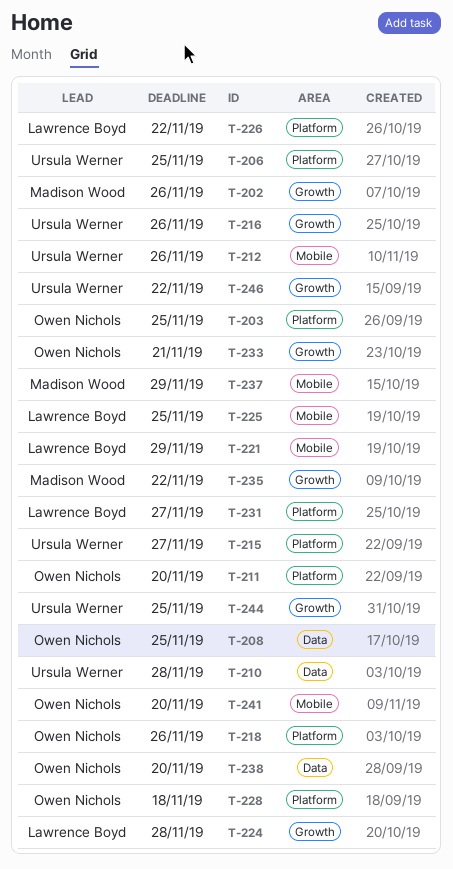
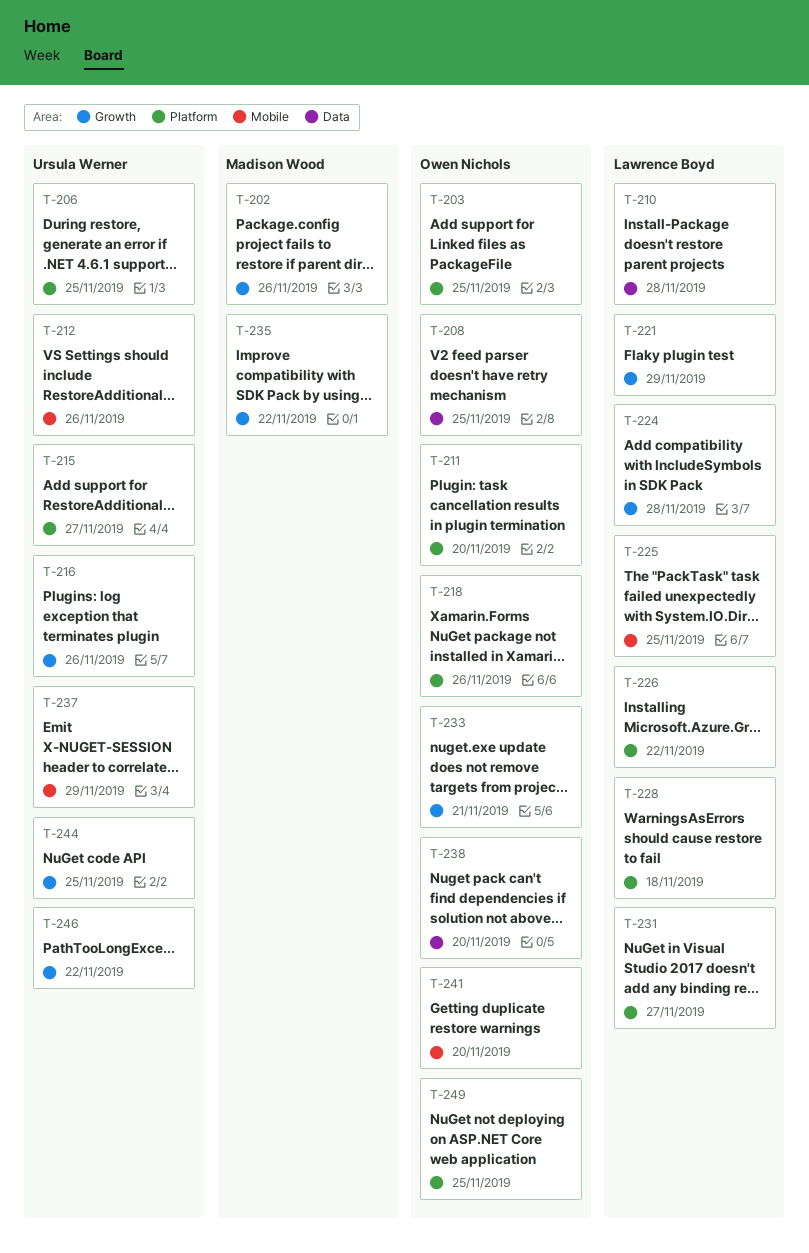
T-210, owner: Ursula Werner -> Lawrence Boyd
T-221, label: Mobile -> Growth
T-228, owner: Owen Nichols -> Lawrence Boyd
T-237, owner: Madison Wood -> Ursula Werner
T-249: none -> present

